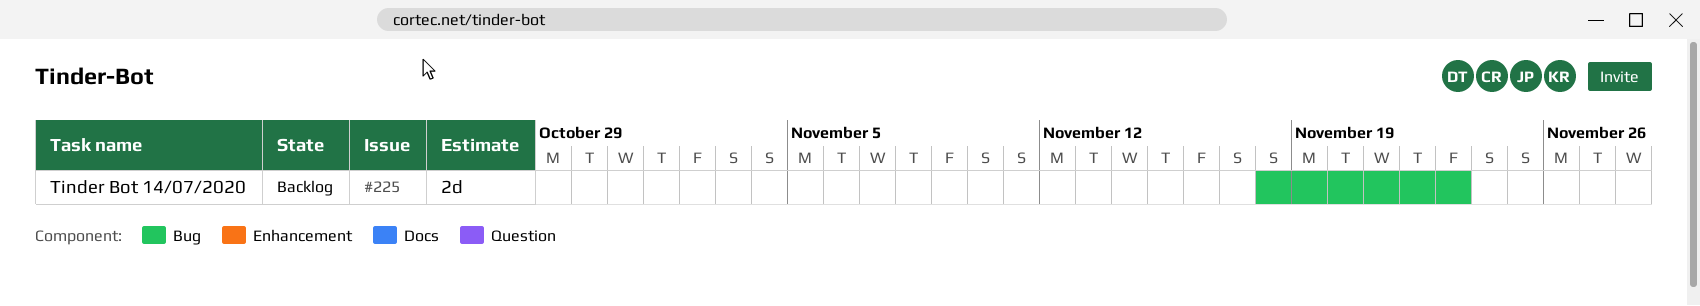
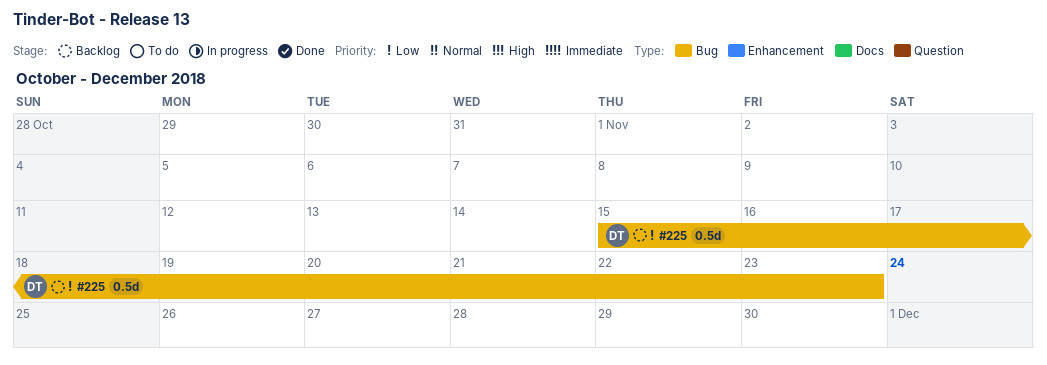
#225, estimate: 2d -> 0.5d
#225, start: Nov 18 -> Nov 15

